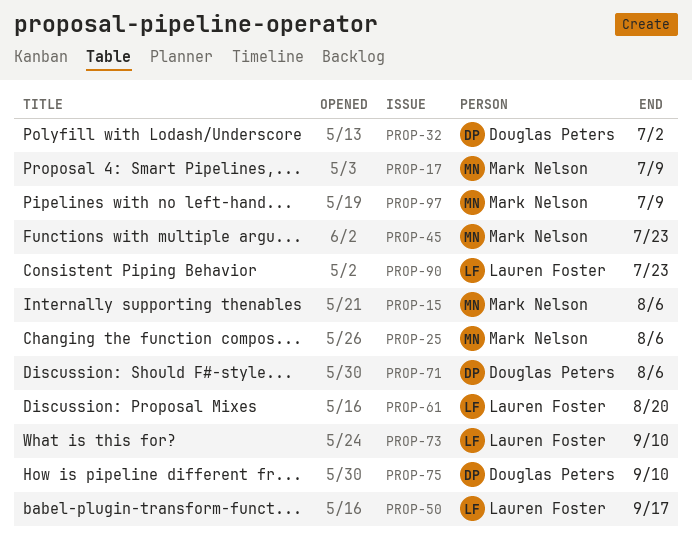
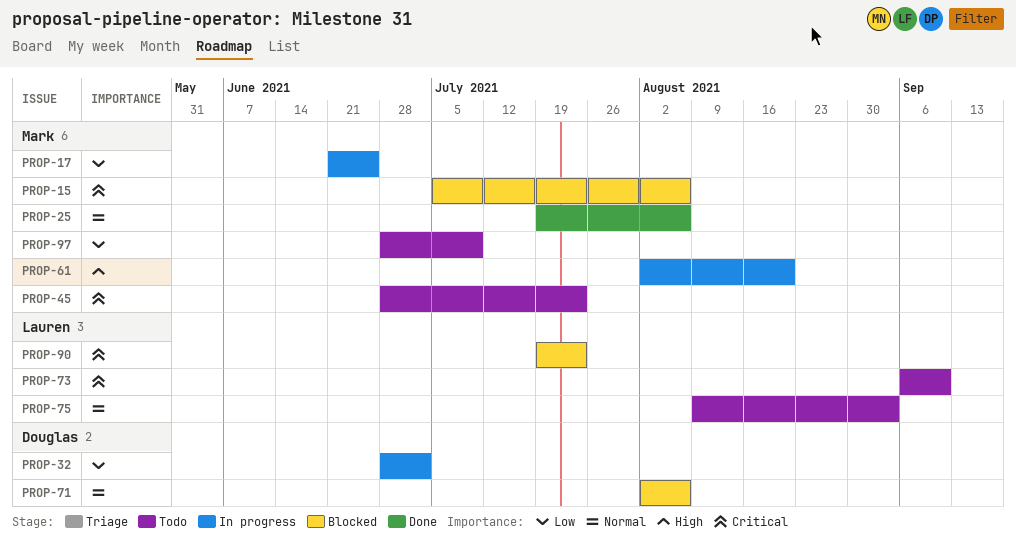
PROP-17, due: Jul 9 -> Jun 25
PROP-50: present -> none
PROP-61, owner: Lauren Foster -> Mark Nelson
PROP-75, owner: Douglas Peters -> Lauren Foster
PROP-75, due: Sep 10 -> Sep 3

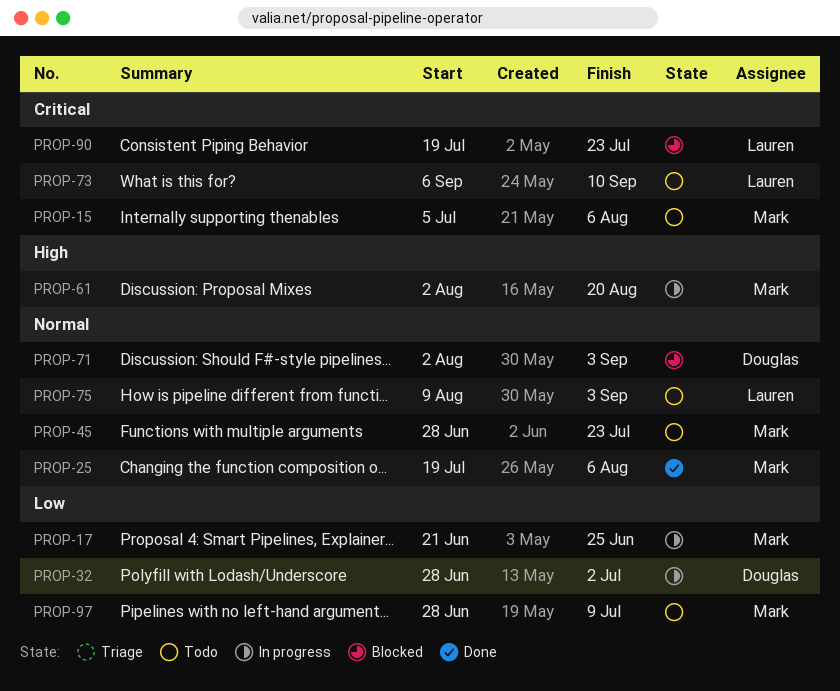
PROP-15, status: Blocked -> Todo
PROP-45, priority: Critical -> Normal
PROP-71, due: Aug 6 -> Sep 3

